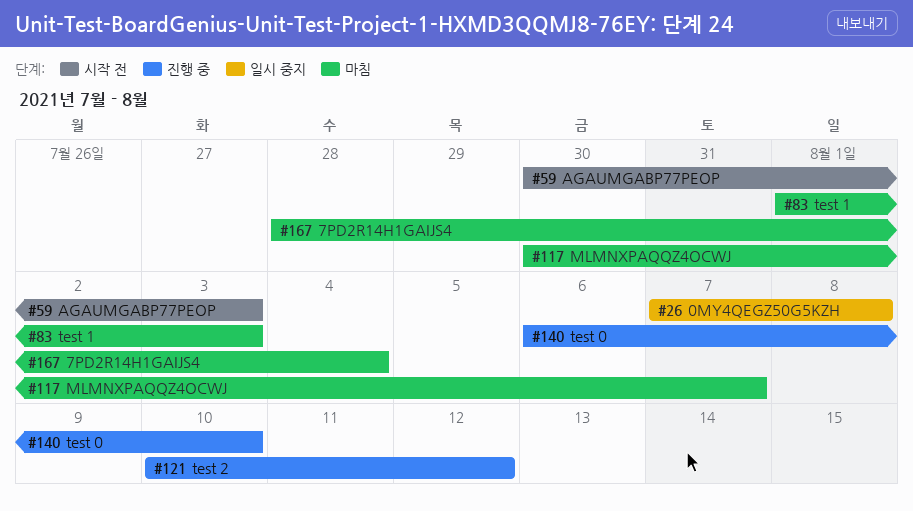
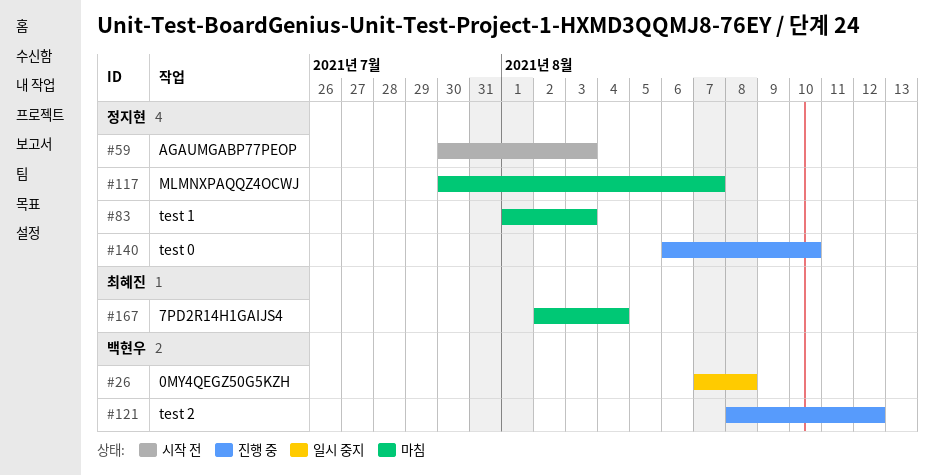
#121, start: Aug 10 -> Aug 8
#167, start: Jul 28 -> Aug 2

